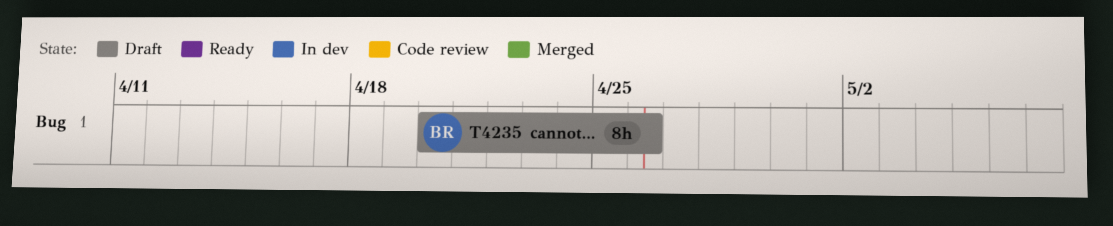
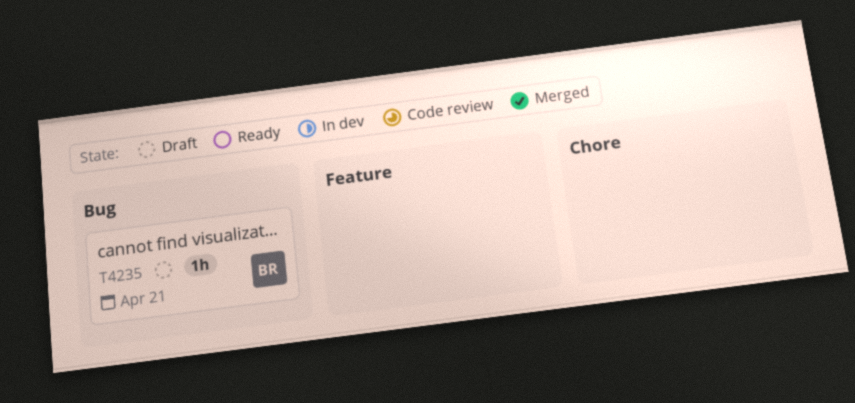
T4235, estimate: 8h -> 1h
T4235, due: Apr 26 -> Apr 21

